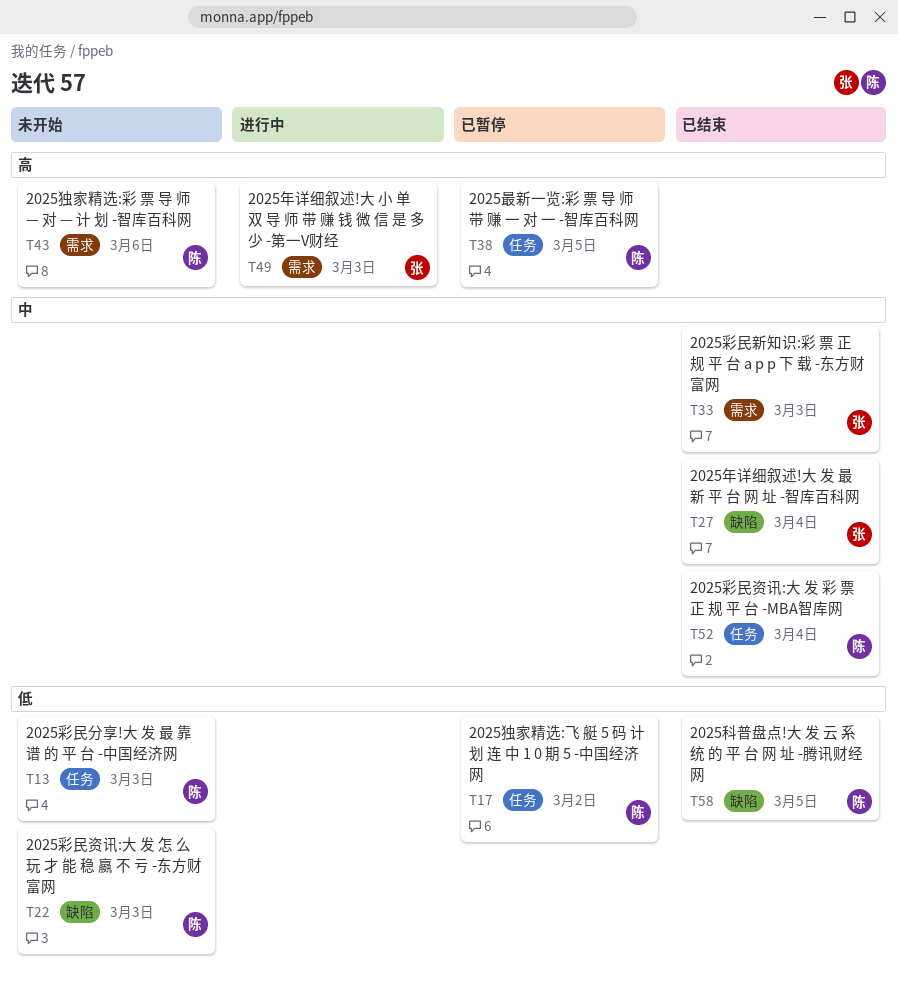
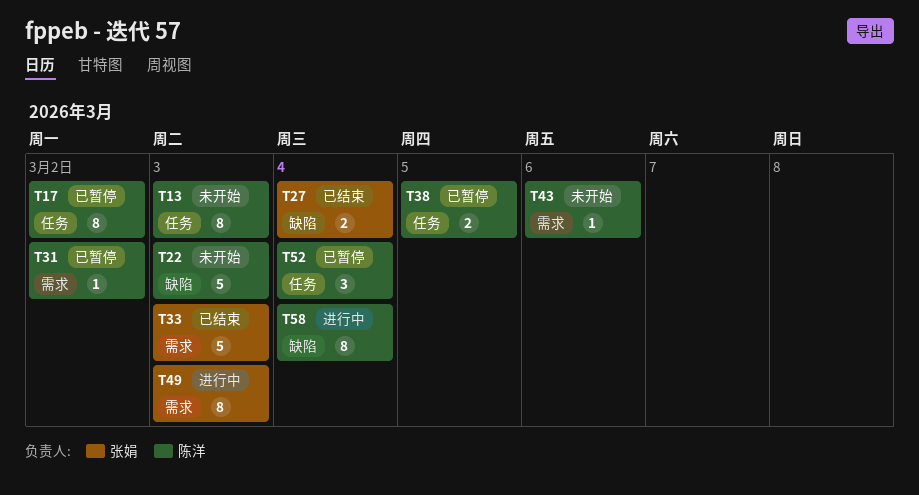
T31: none -> present
T52, status: 已结束 -> 已暂停
T58, status: 已结束 -> 进行中
T58, day: Mar 5 -> Mar 4

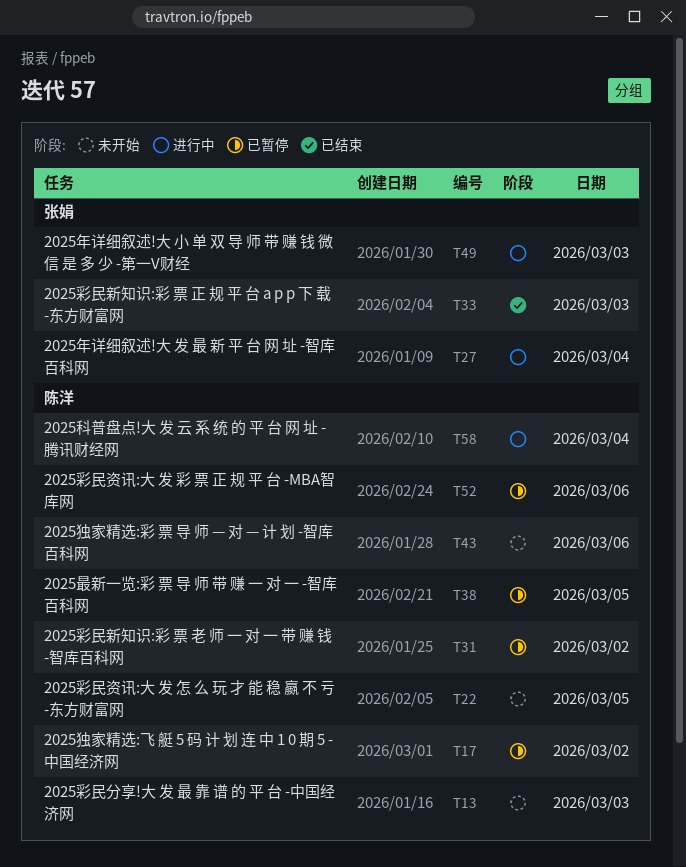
T22, day: Mar 3 -> Mar 5
T27, status: 已结束 -> 进行中
T52, day: Mar 4 -> Mar 6

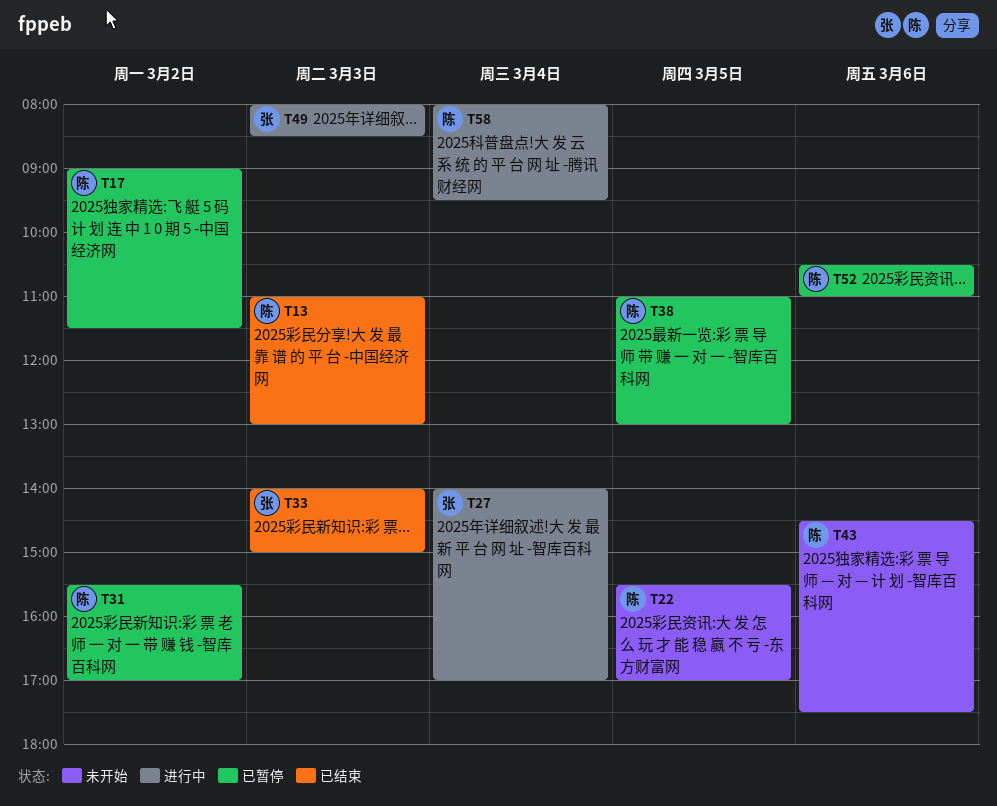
T13, status: 未开始 -> 已结束

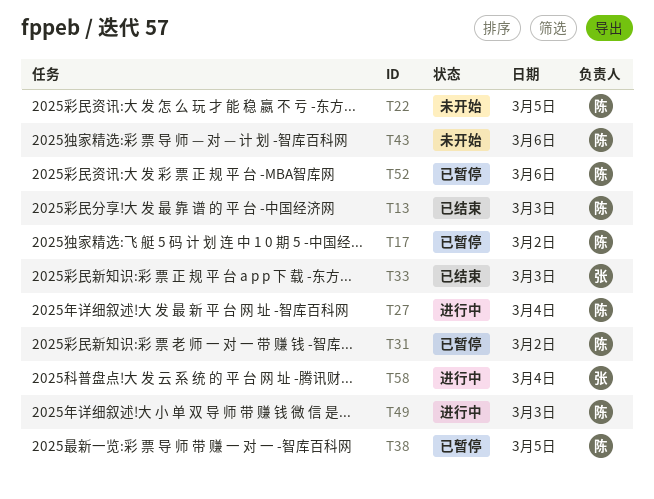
T27, owner: 张 -> 陈
T49, owner: 张 -> 陈
T58, owner: 陈 -> 张

